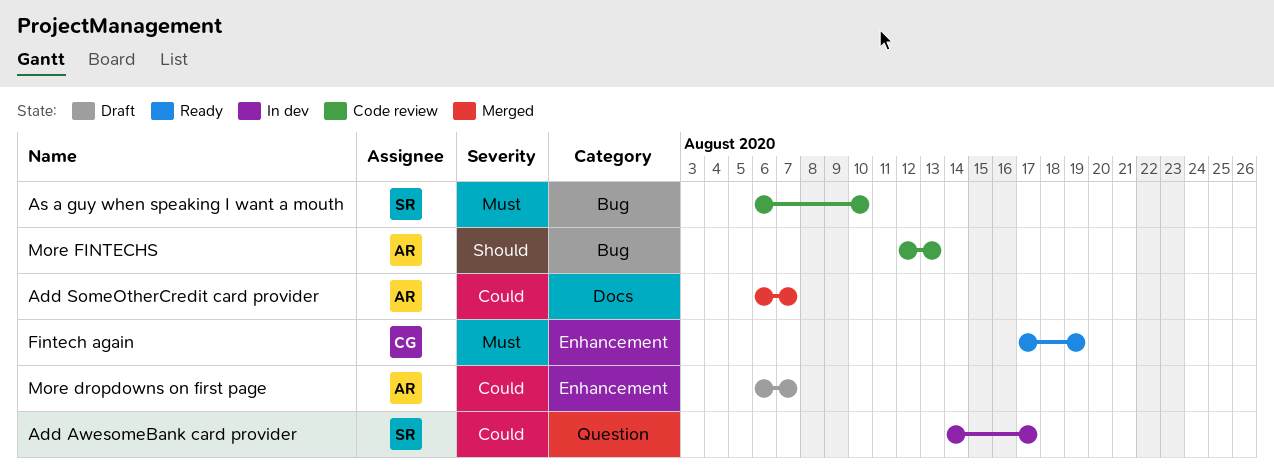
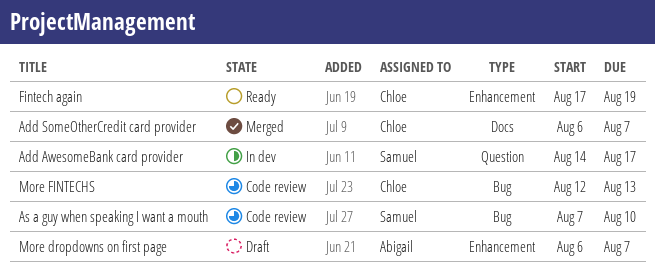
Add SomeOtherCredit card provider, owner: Abigail -> Chloe
As a guy when speaking I want a mouth, start: Aug 6 -> Aug 7
More FINTECHS, owner: Abigail -> Chloe

